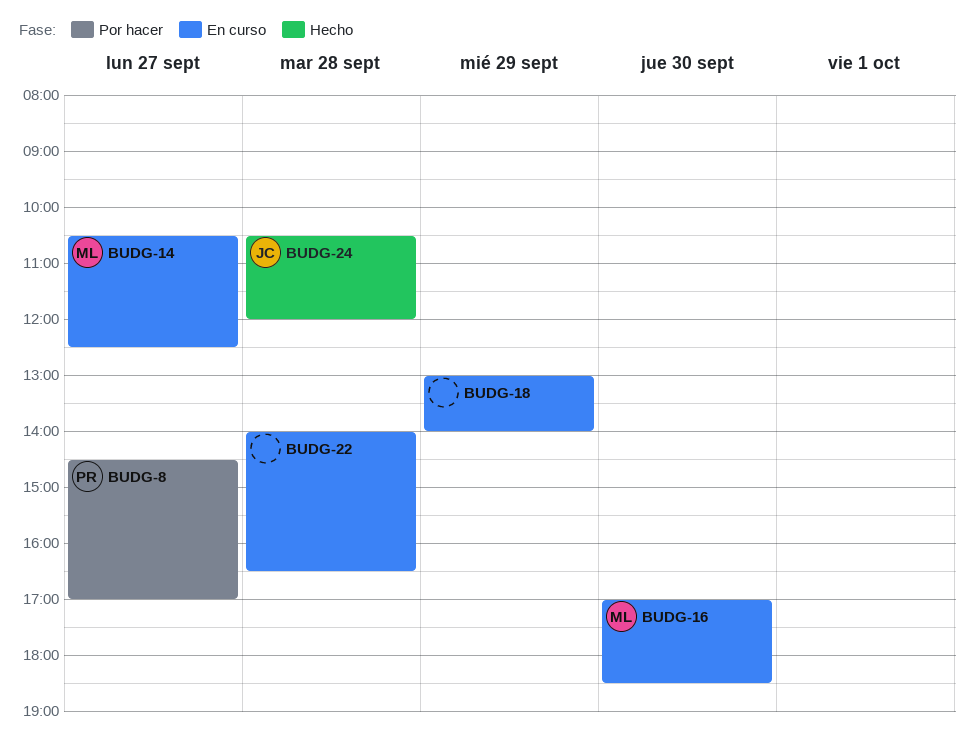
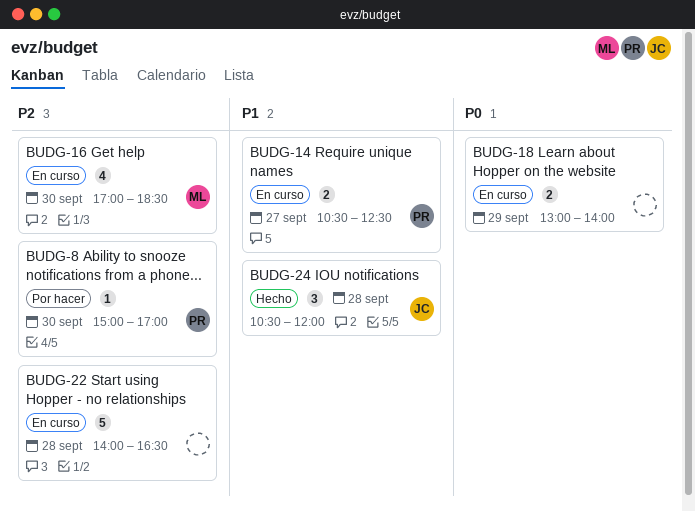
BUDG-8, day: Sep 27 -> Sep 30
BUDG-8, begins: 14:30 -> 15:00
BUDG-14, owner: ML -> PR

